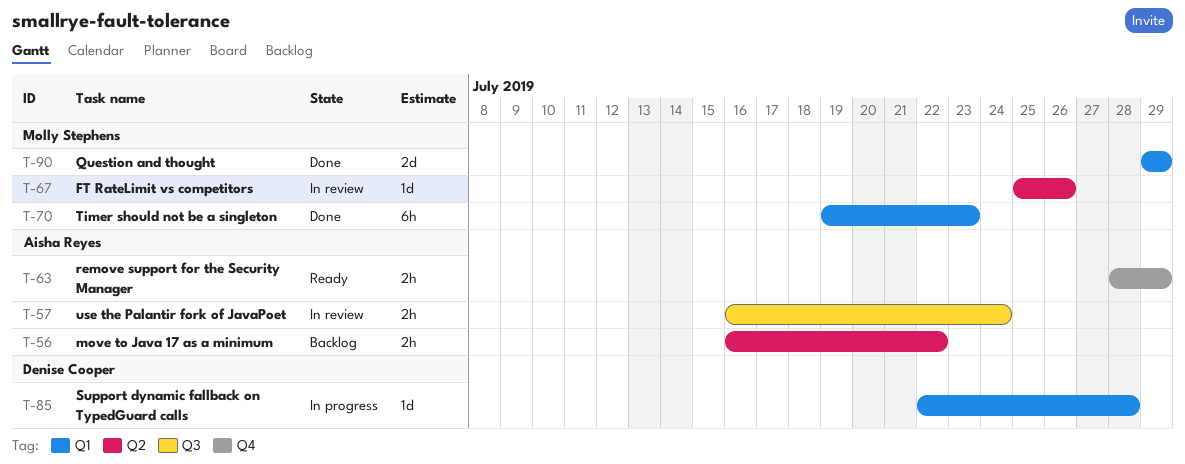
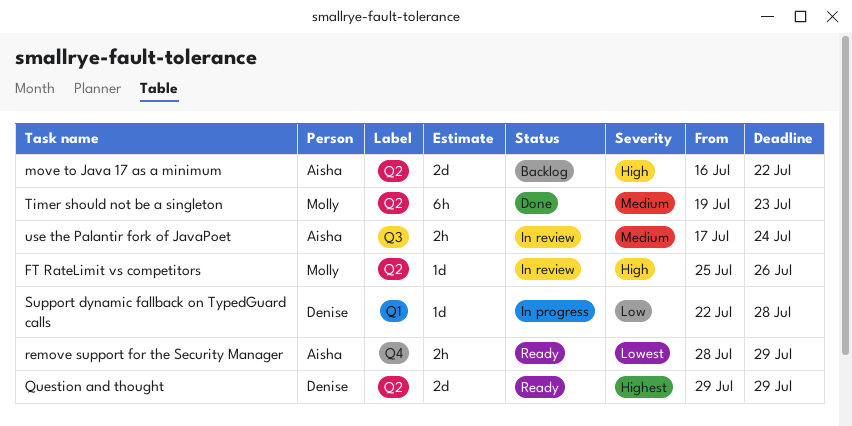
move to Java 17 as a minimum, estimate: 2h -> 2d
Question and thought, status: Done -> Ready
Question and thought, owner: Molly Stephens -> Denise Cooper
Question and thought, label: Q1 -> Q2
Timer should not be a singleton, label: Q1 -> Q2
use the Palantir fork of JavaPoet, start: Jul 16 -> Jul 17

